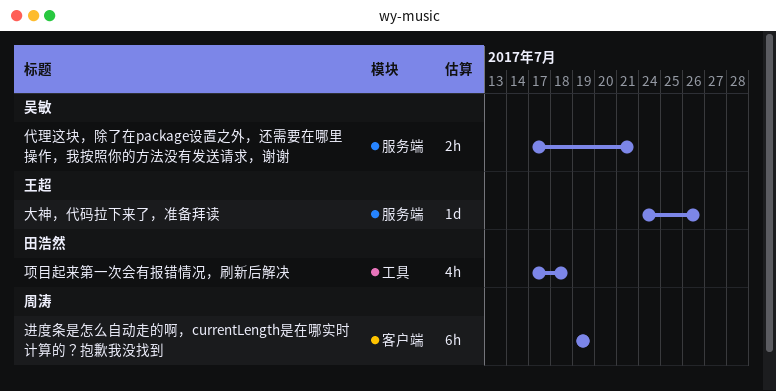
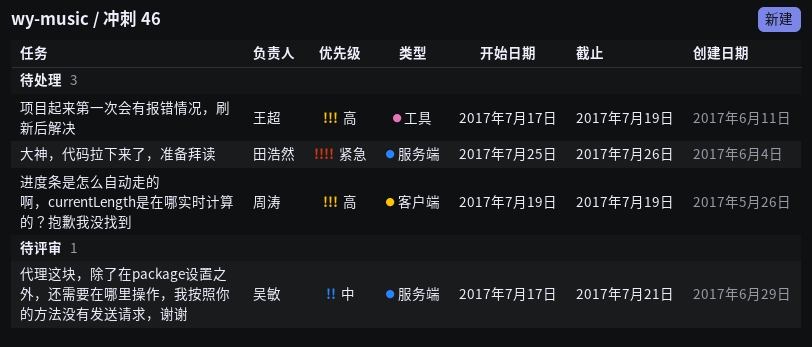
大神，代码拉下来了，准备拜读, owner: 王超 -> 田浩然
大神，代码拉下来了，准备拜读, start: Jul 24 -> Jul 25
项目起来第一次会有报错情况，刷新后解决, owner: 田浩然 -> 王超
项目起来第一次会有报错情况，刷新后解决, due: Jul 18 -> Jul 19

